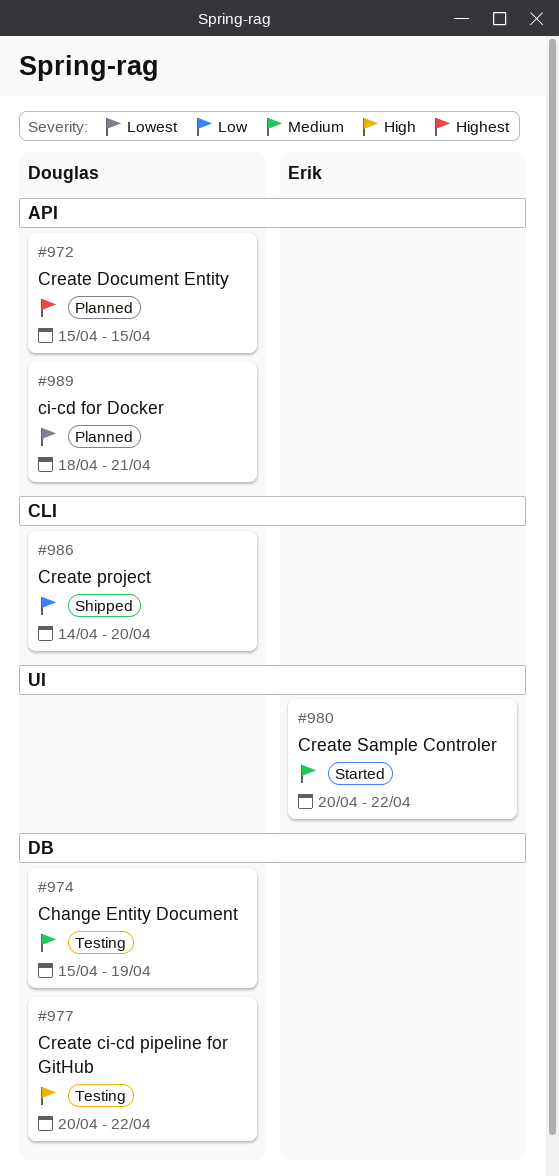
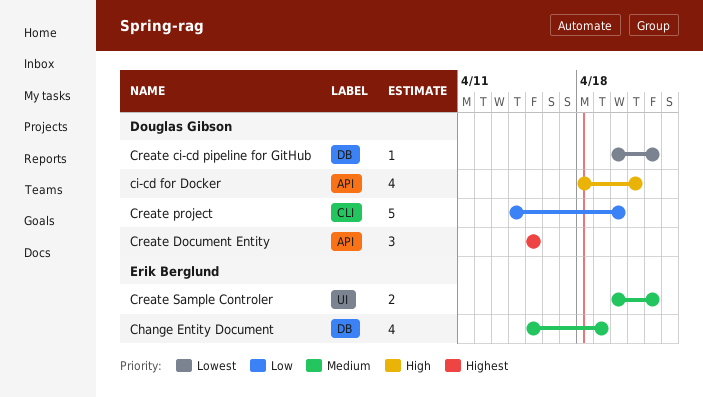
Change Entity Document, owner: Douglas Gibson -> Erik Berglund
ci-cd for Docker, priority: Lowest -> High
Create ci-cd pipeline for GitHub, priority: High -> Lowest

